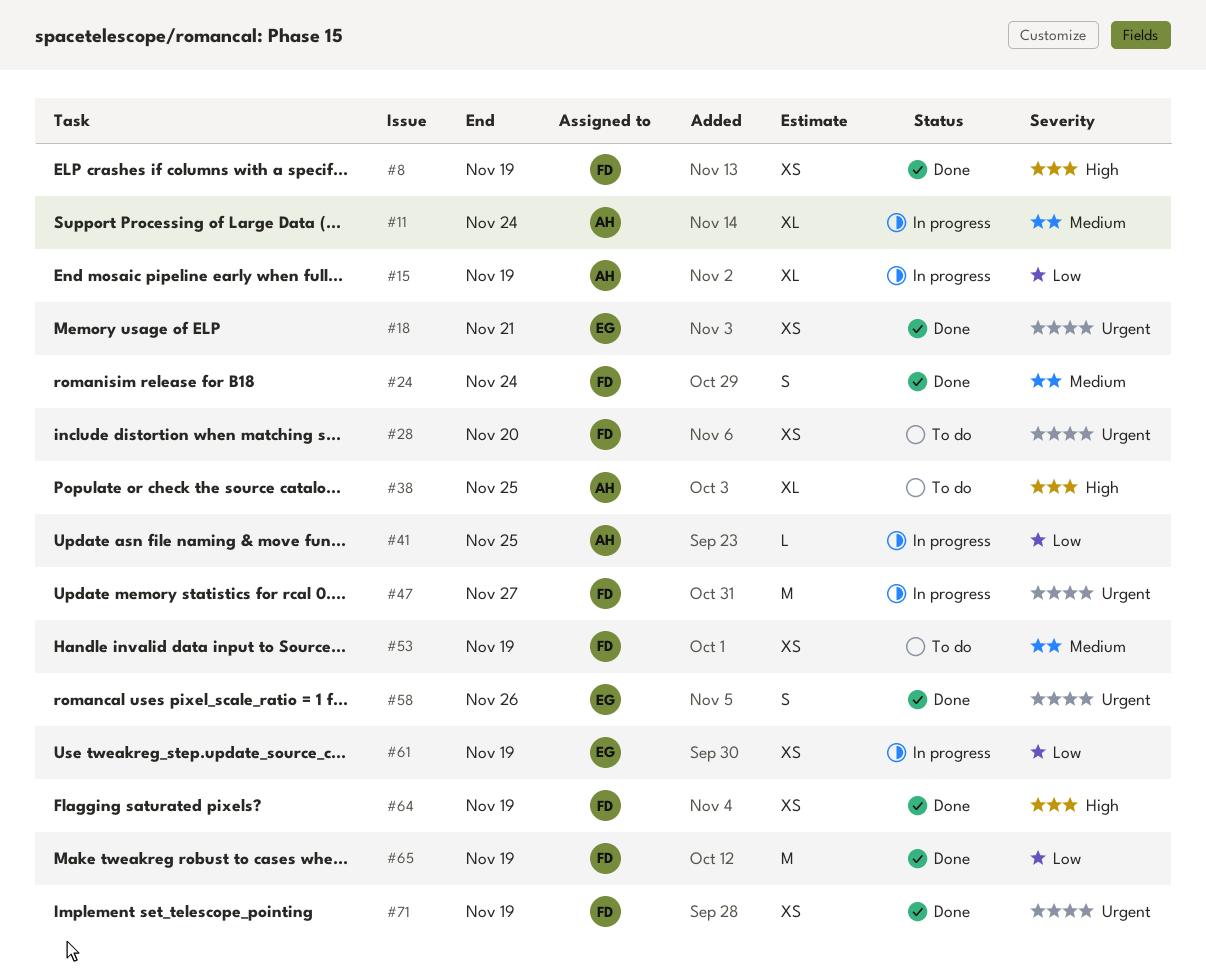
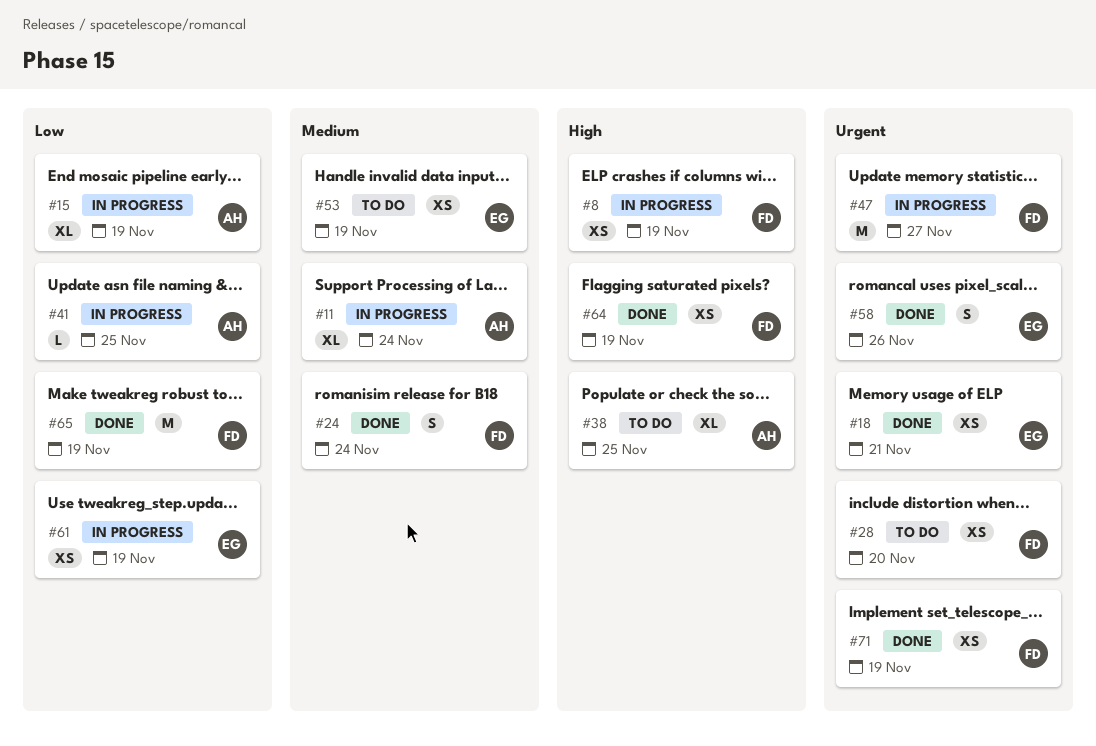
#8, status: Done -> In progress
#53, owner: FD -> EG

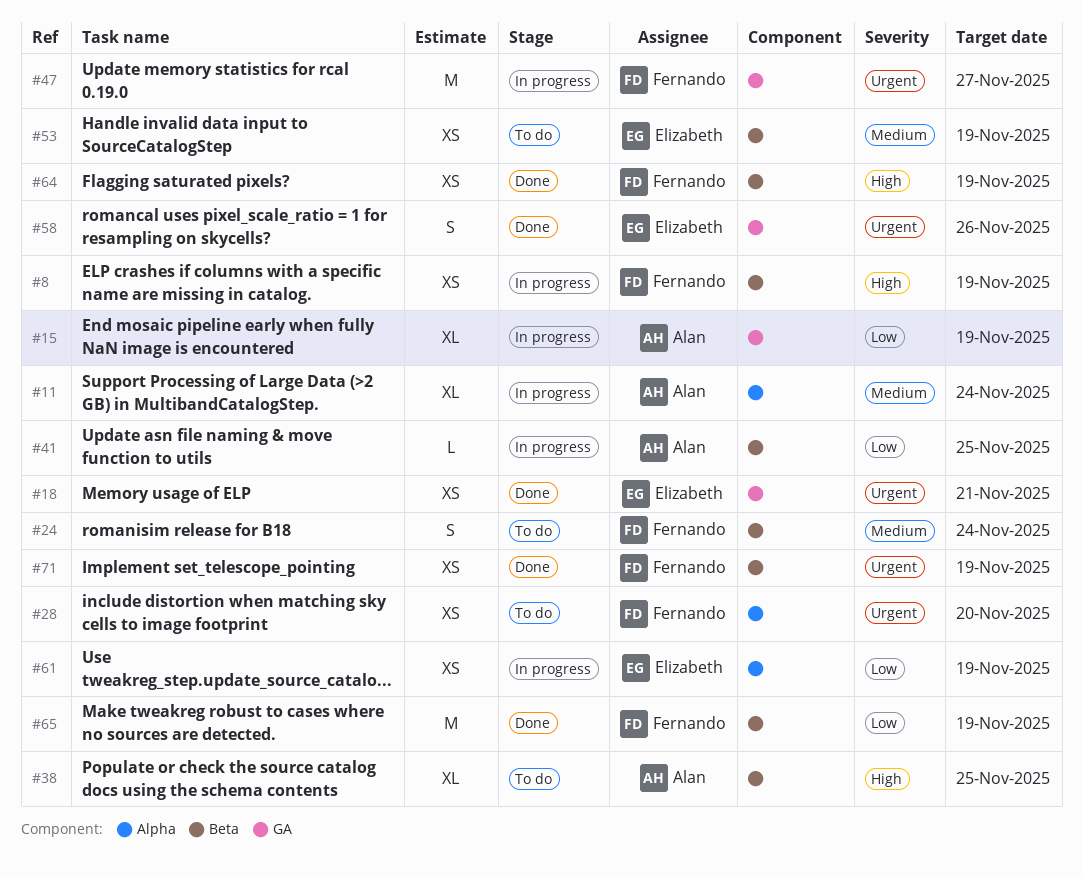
#24, status: Done -> To do

